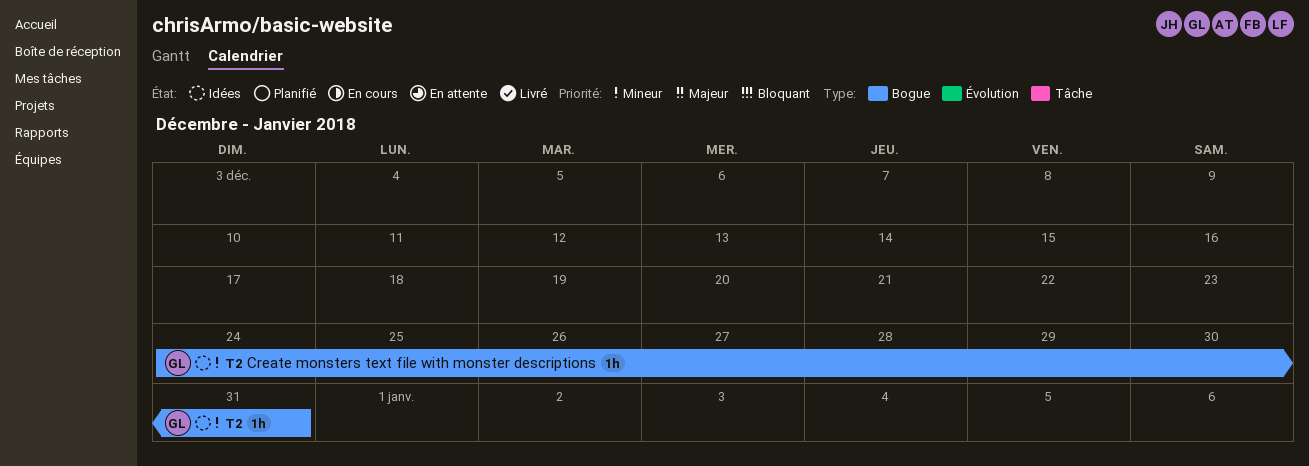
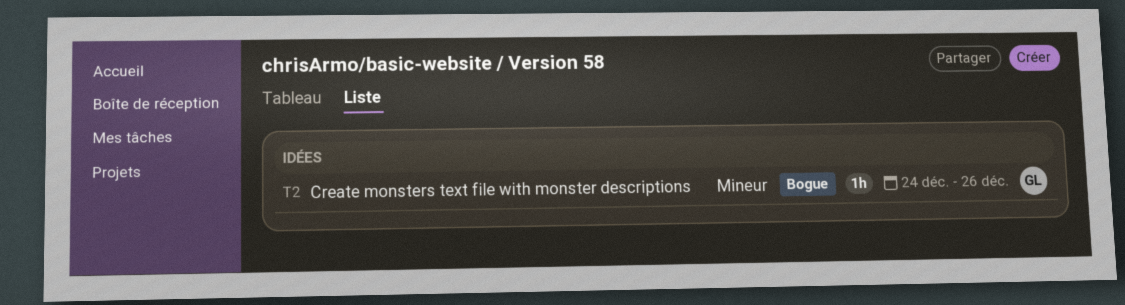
T2, due: Dec 31 -> Dec 26

